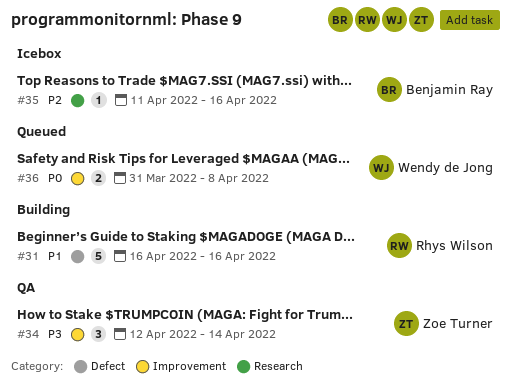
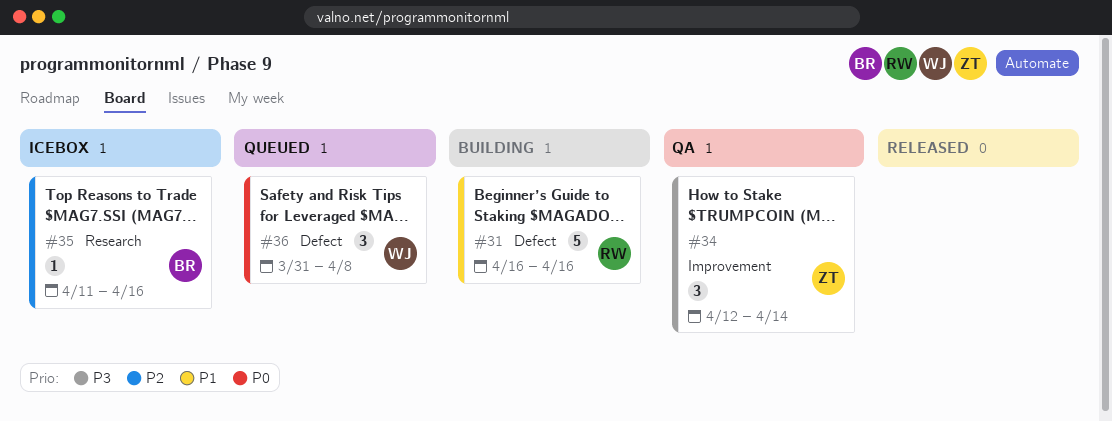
#36, label: Improvement -> Defect
#36, estimate: 2 -> 3

